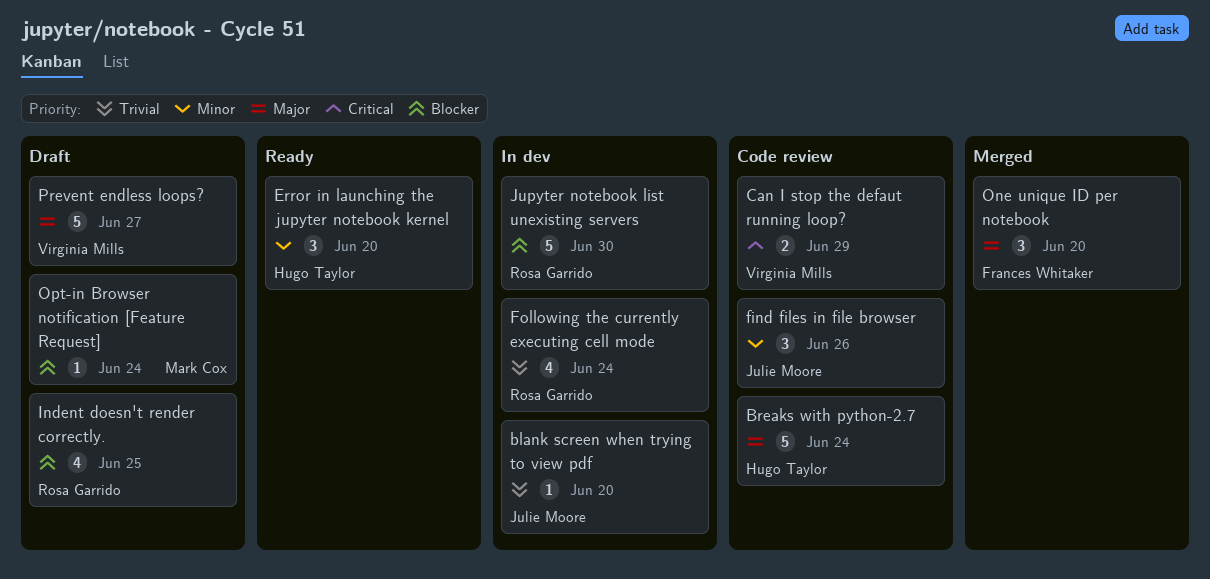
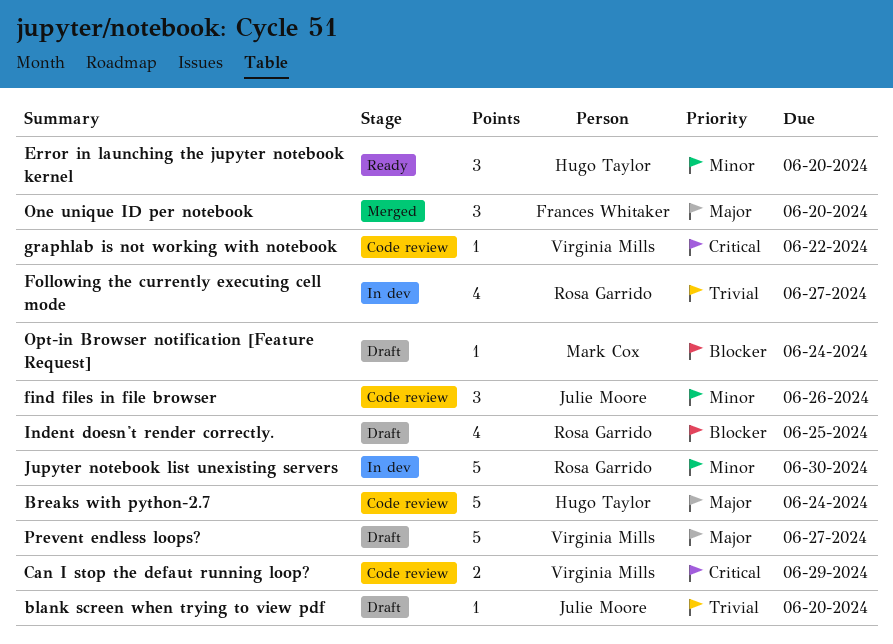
blank screen when trying to view pdf, status: In dev -> Draft
Following the currently executing cell mode, due: Jun 24 -> Jun 27
graphlab is not working with notebook: none -> present
Jupyter notebook list unexisting servers, priority: Blocker -> Minor

